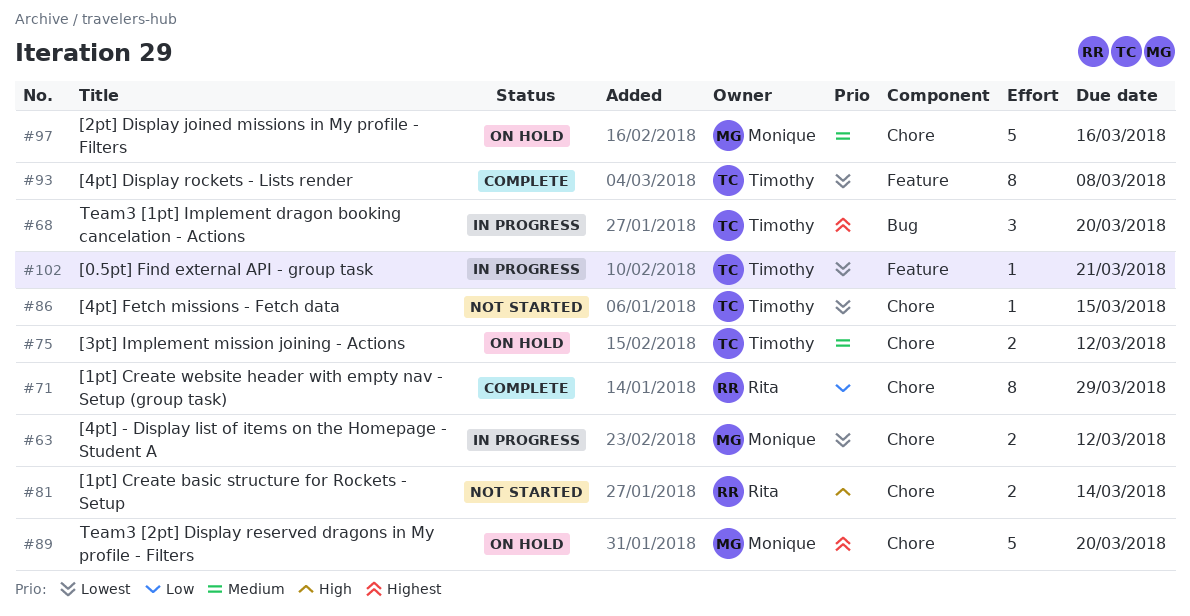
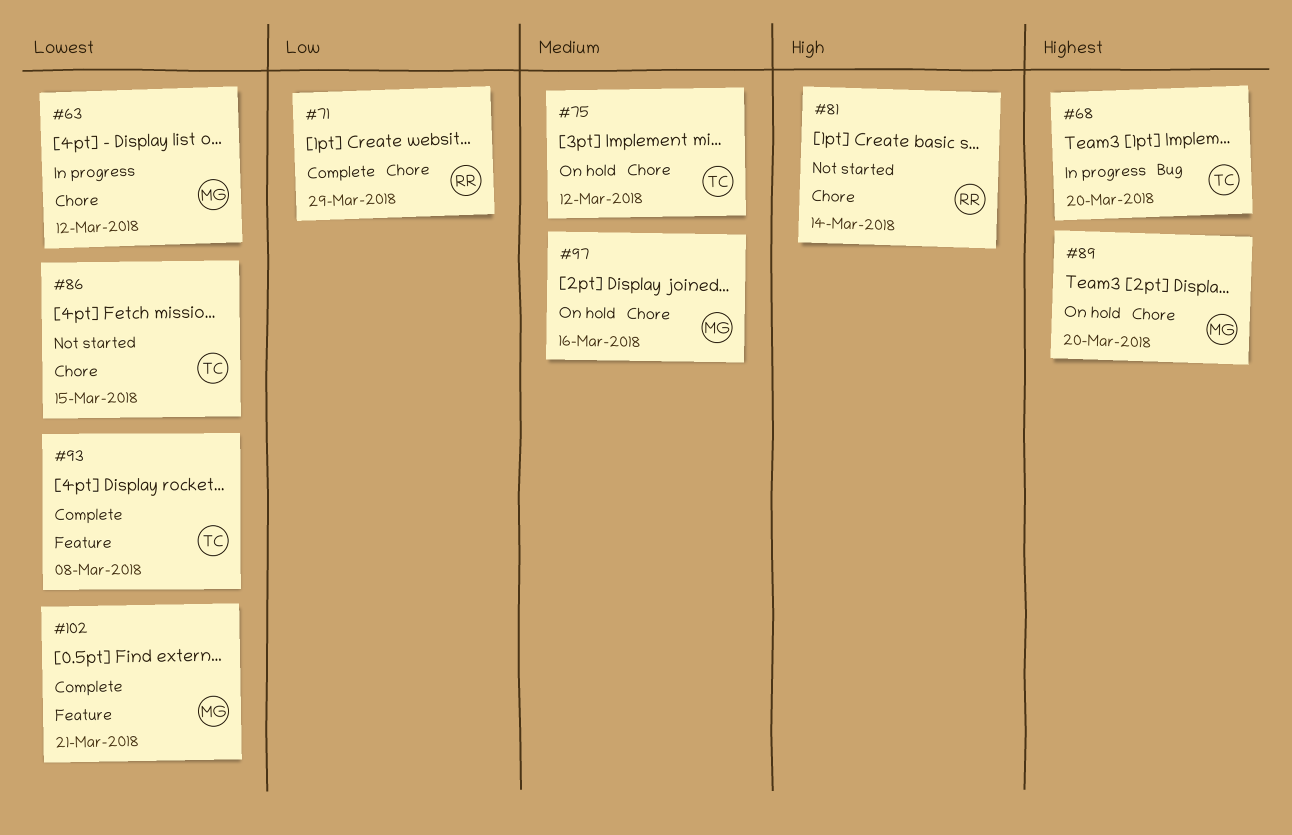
#102, status: In progress -> Complete
#102, owner: Timothy -> Monique

